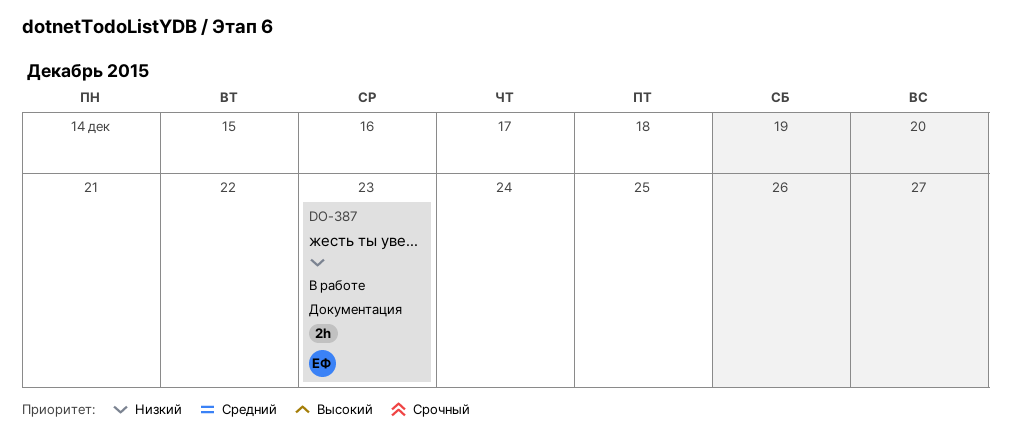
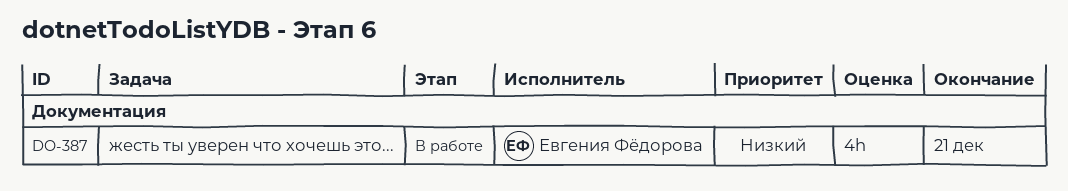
DO-387, estimate: 2h -> 4h
DO-387, due: Dec 23 -> Dec 21

